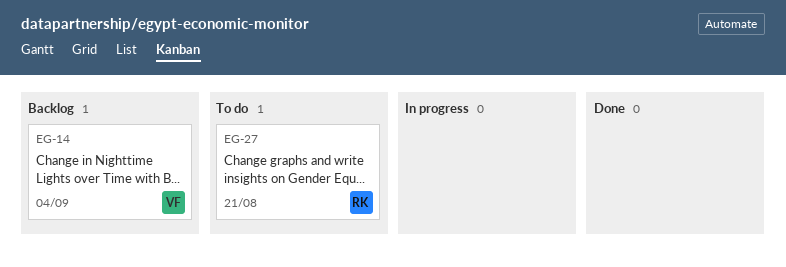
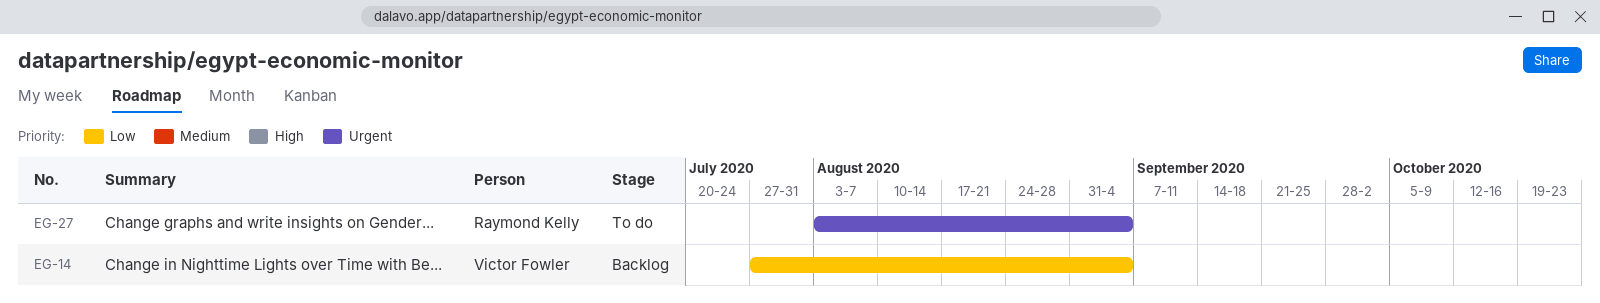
EG-27, due: Aug 21 -> Sep 4

